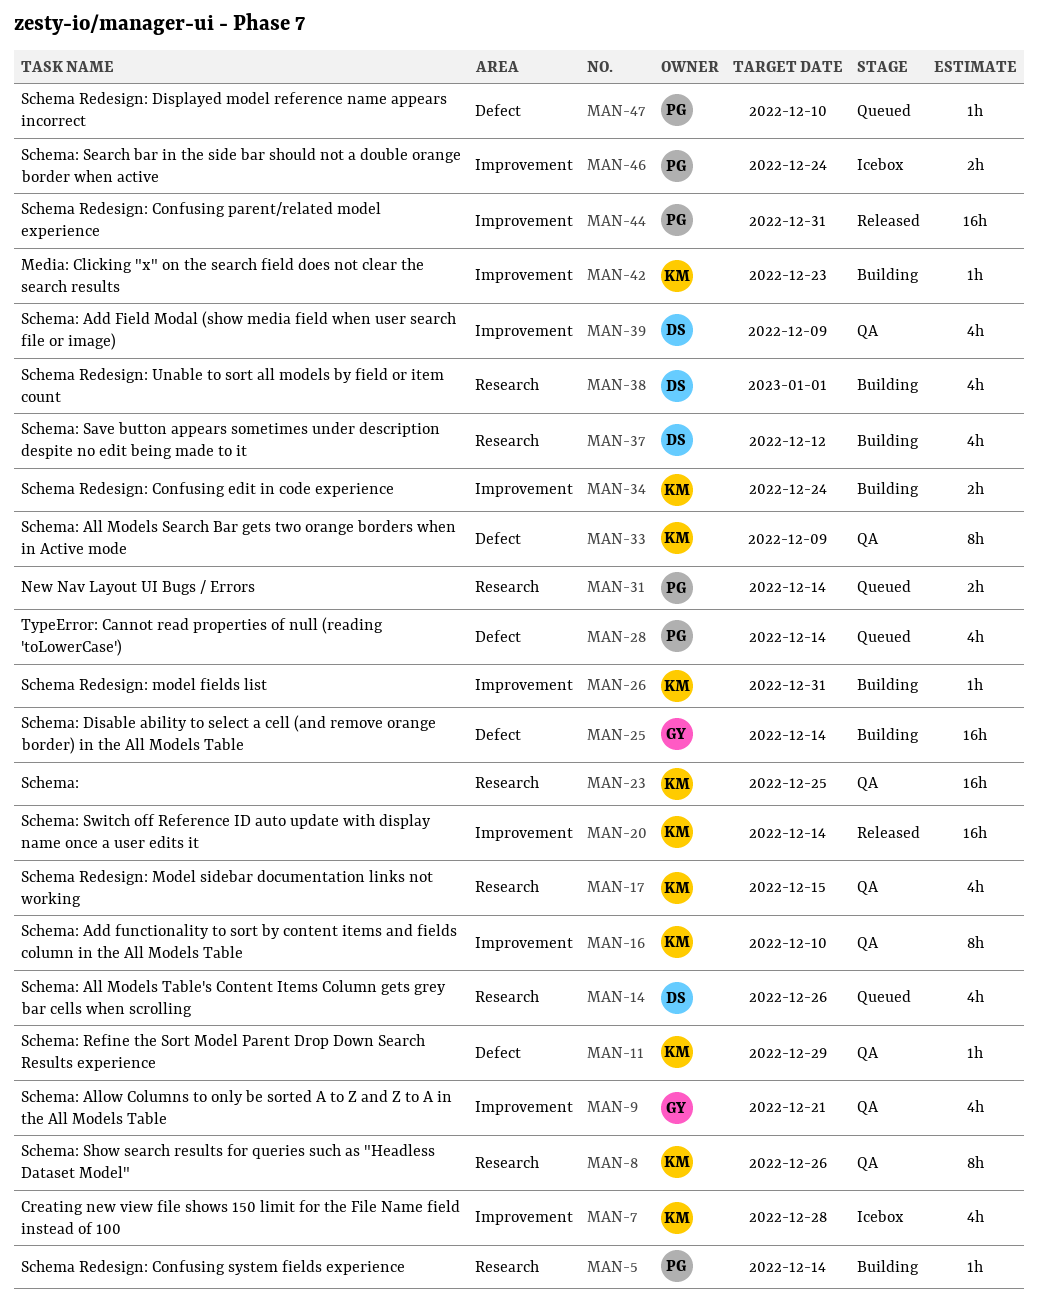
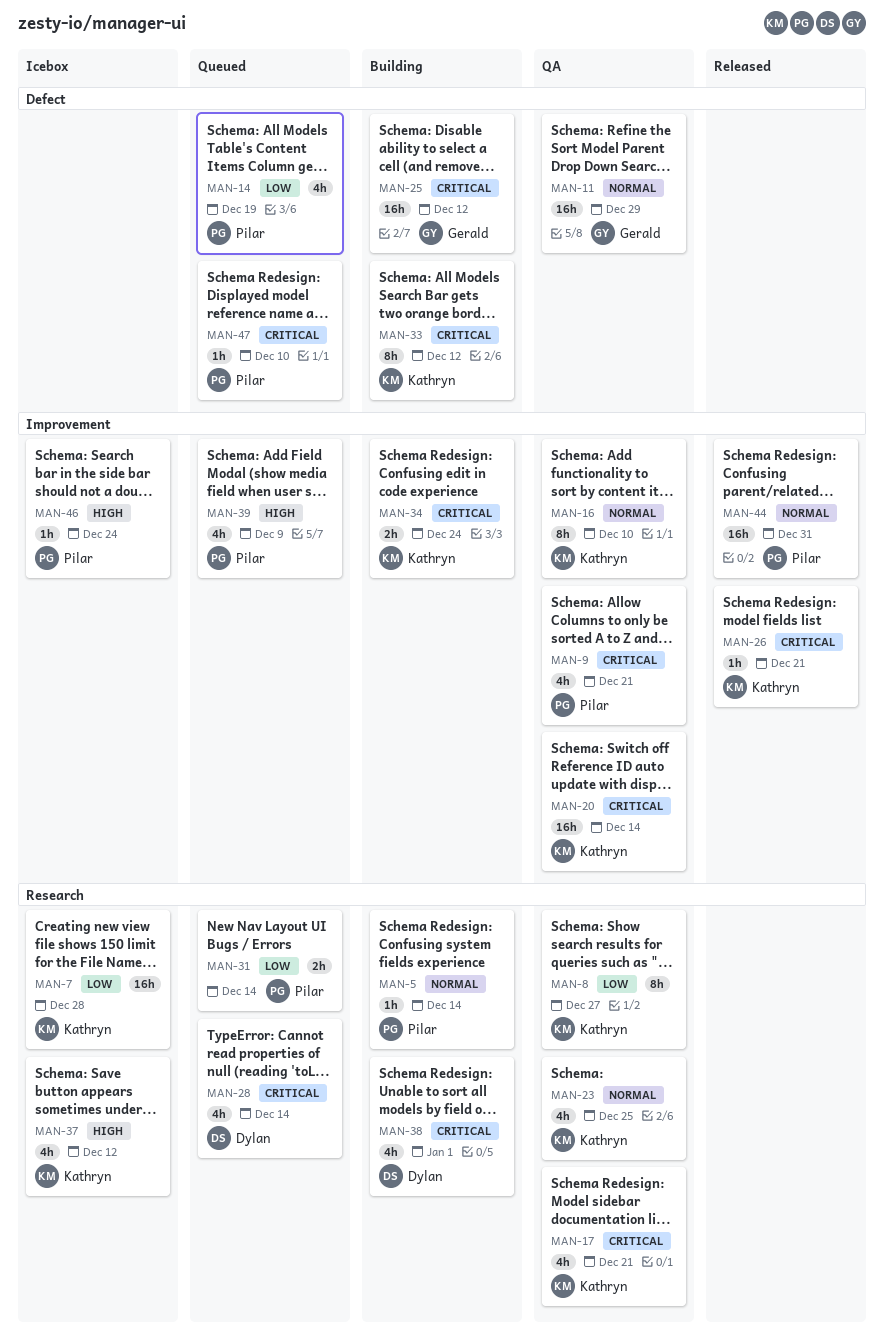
MAN-7, label: Improvement -> Research
MAN-7, estimate: 4h -> 16h
MAN-8, due: Dec 26 -> Dec 27
MAN-9, owner: Gerald -> Pilar
MAN-11, owner: Kathryn -> Gerald
MAN-11, estimate: 1h -> 16h
MAN-14, owner: Dylan -> Pilar
MAN-14, label: Research -> Defect
MAN-14, due: Dec 26 -> Dec 19
MAN-17, due: Dec 15 -> Dec 21
MAN-20, status: Released -> QA
MAN-23, estimate: 16h -> 4h
MAN-25, due: Dec 14 -> Dec 12
MAN-26, status: Building -> Released
MAN-26, due: Dec 31 -> Dec 21
MAN-28, owner: Pilar -> Dylan
MAN-28, label: Defect -> Research
MAN-33, status: QA -> Building
MAN-33, due: Dec 9 -> Dec 12
MAN-37, status: Building -> Icebox
MAN-37, owner: Dylan -> Kathryn
MAN-39, status: QA -> Queued
MAN-39, owner: Dylan -> Pilar
MAN-42: present -> none
MAN-46, estimate: 2h -> 1h

